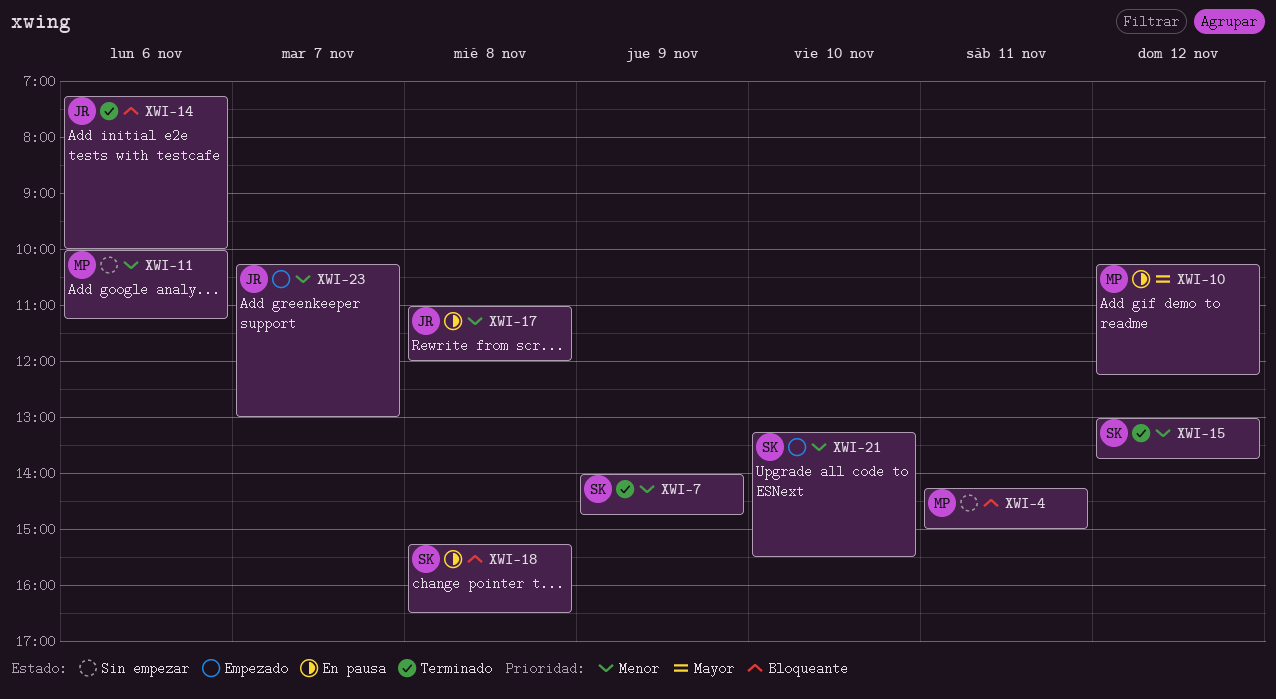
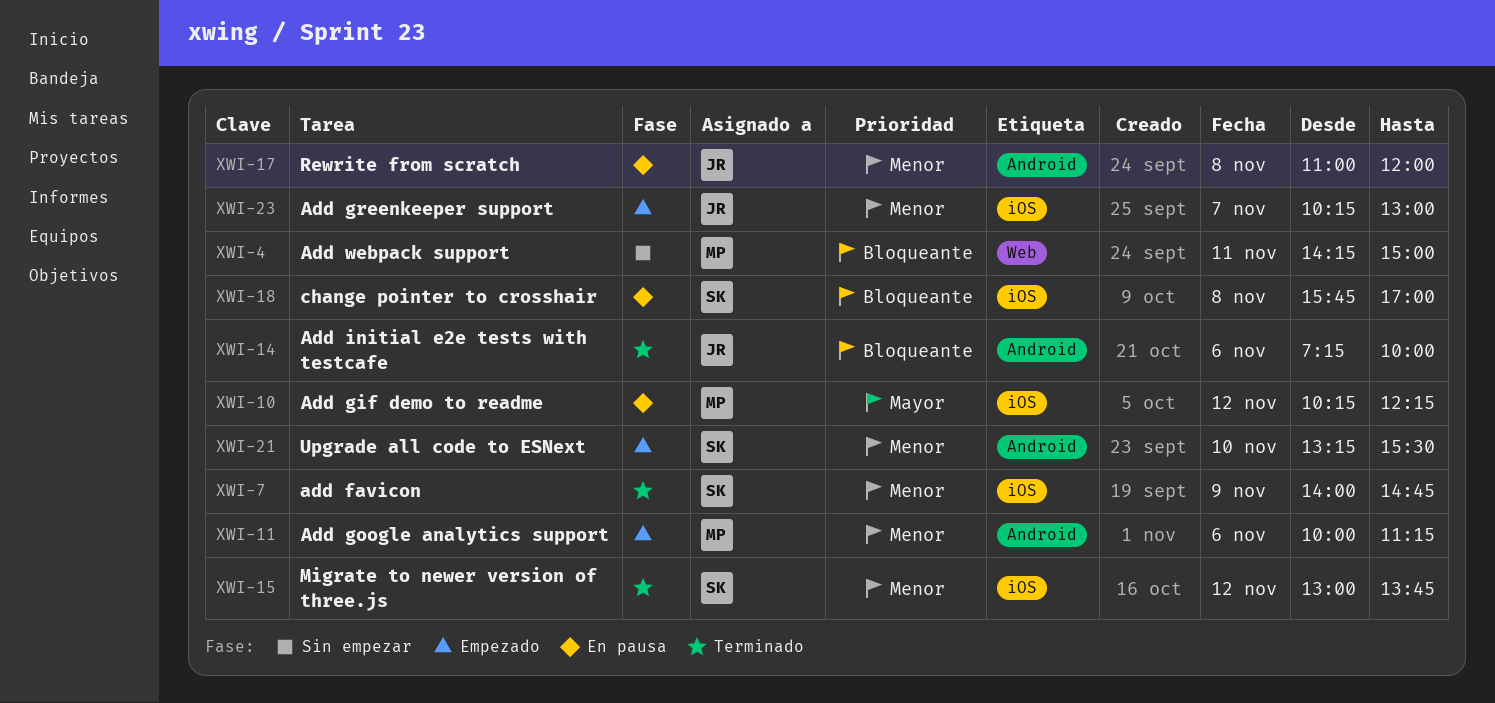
XWI-11, status: Sin empezar -> Empezado
XWI-18, begins: 15:15 -> 15:45
XWI-18, ends: 16:30 -> 17:00

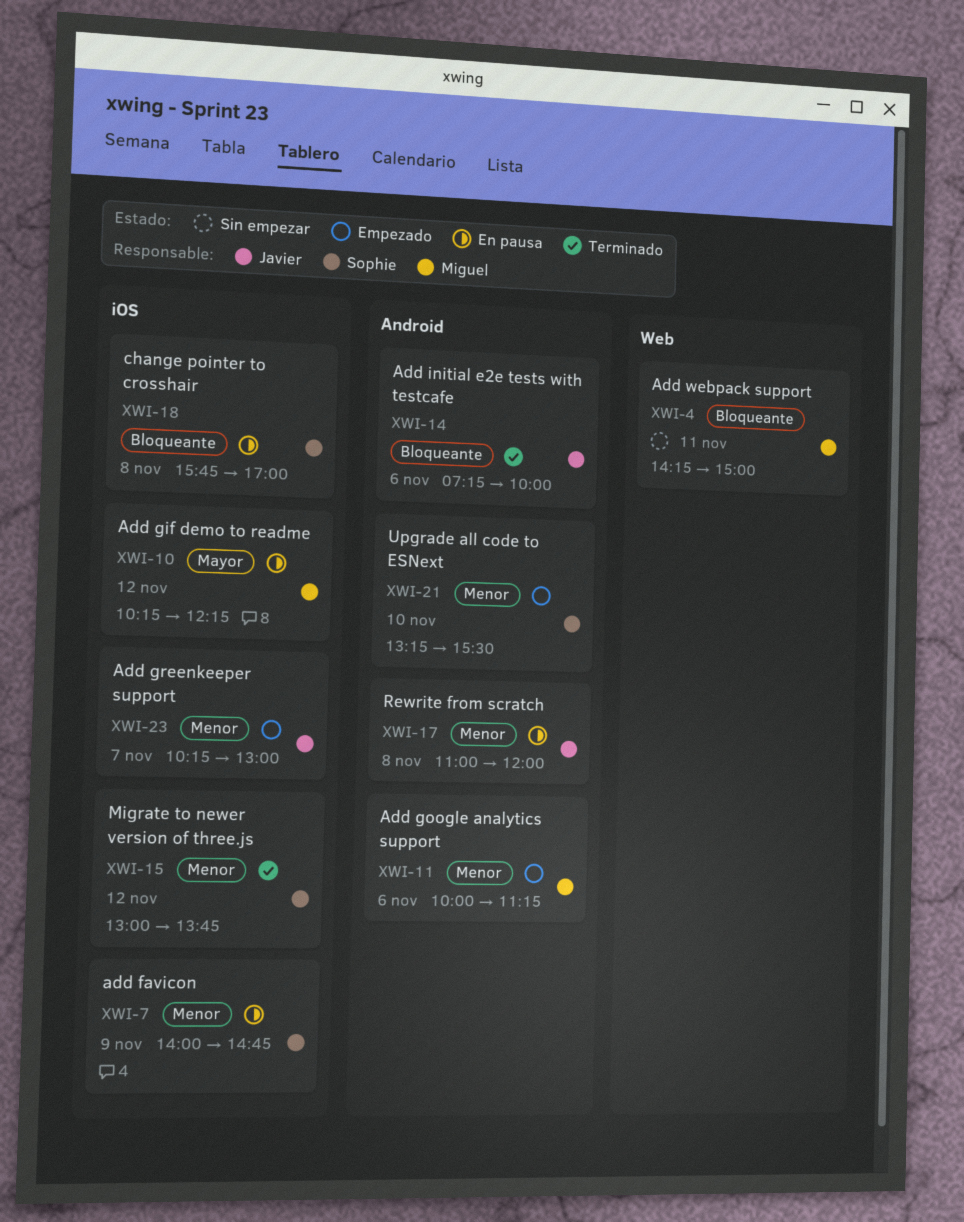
XWI-7, status: Terminado -> En pausa

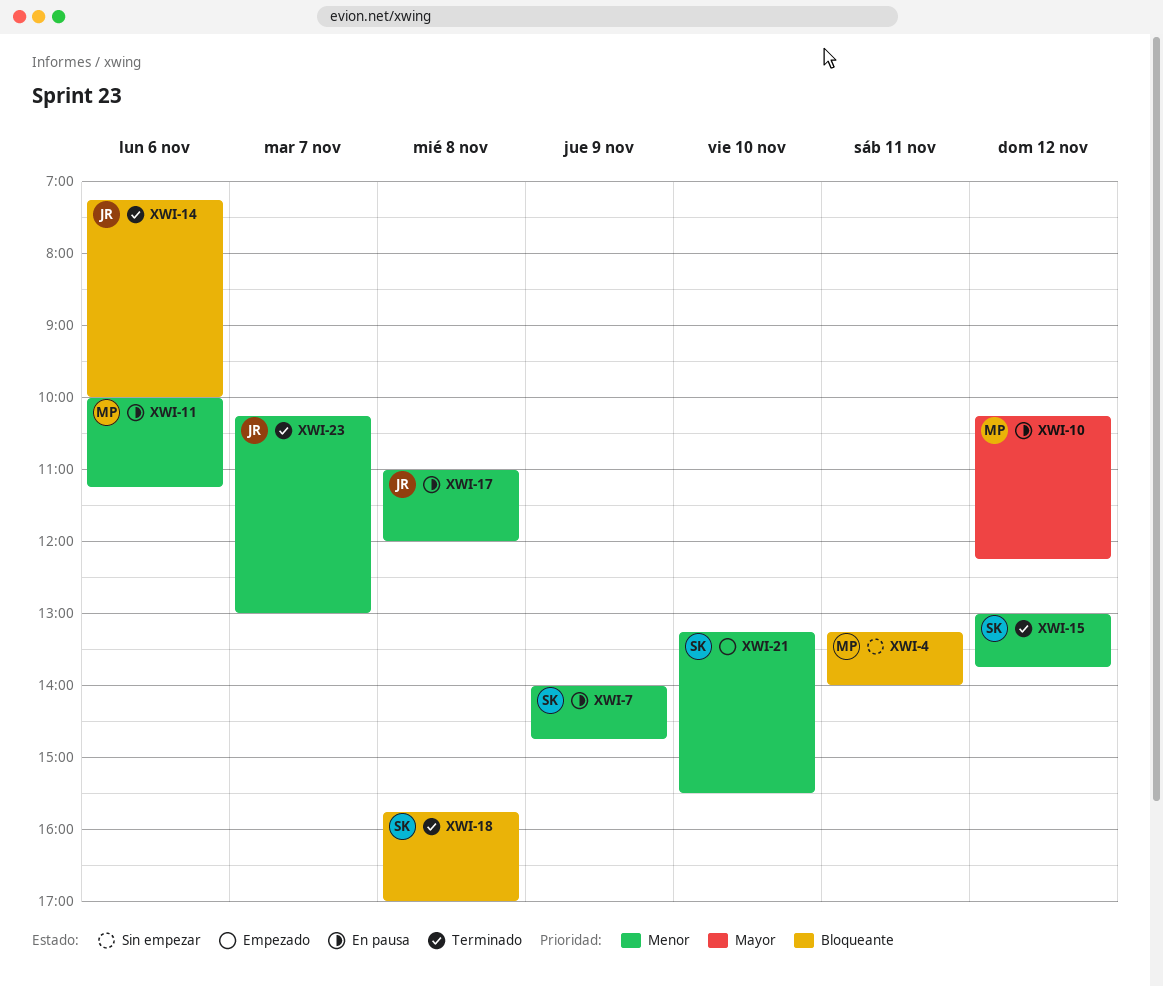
XWI-4, begins: 14:15 -> 13:15
XWI-4, ends: 15:00 -> 14:00
XWI-11, status: Empezado -> En pausa
XWI-18, status: En pausa -> Terminado
XWI-23, status: Empezado -> Terminado

